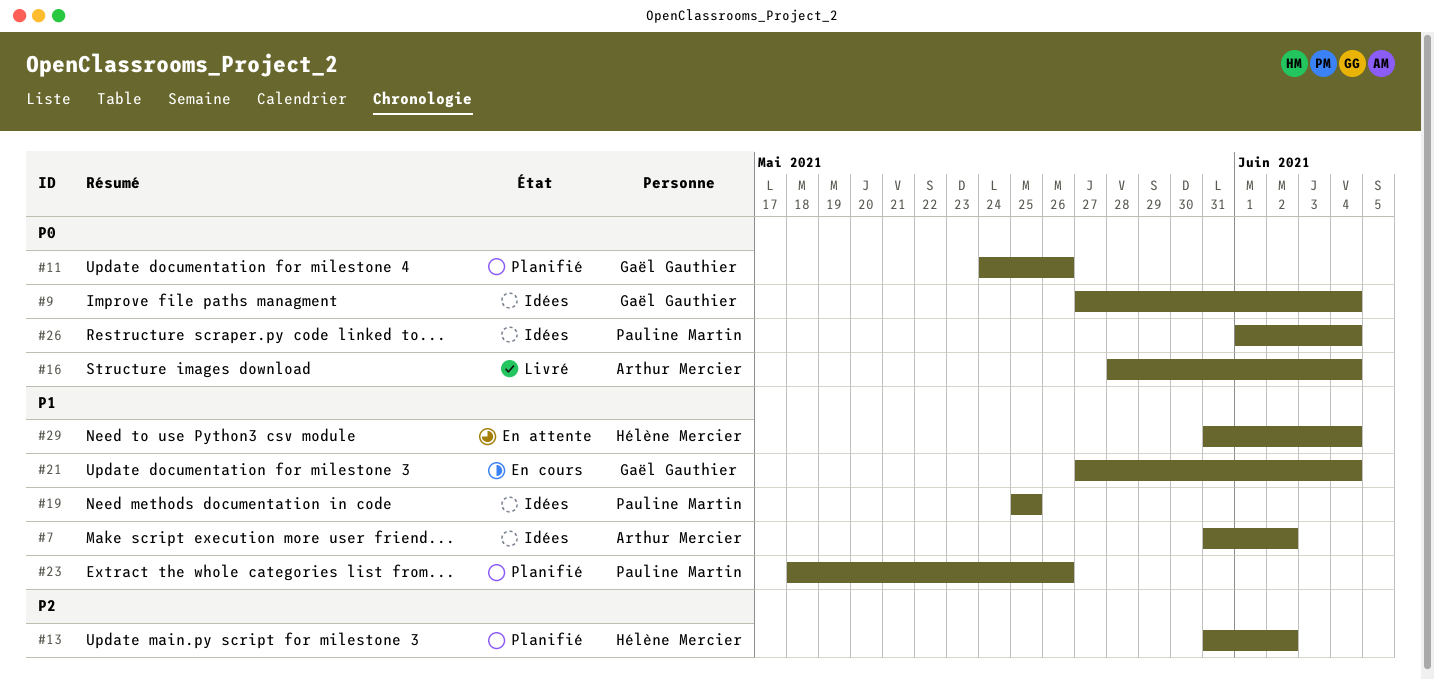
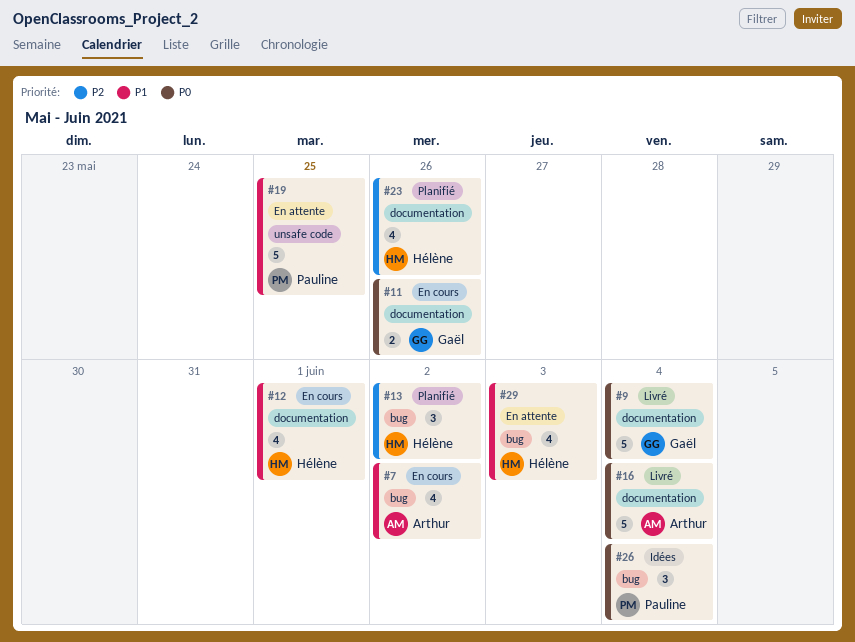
#7, status: Idées -> En cours
#9, status: Idées -> Livré
#11, status: Planifié -> En cours
#12: none -> present
#19, status: Idées -> En attente
#21: present -> none
#23, owner: Pauline Martin -> Hélène Mercier
#23, priority: P1 -> P2
#29, due: Jun 4 -> Jun 3

